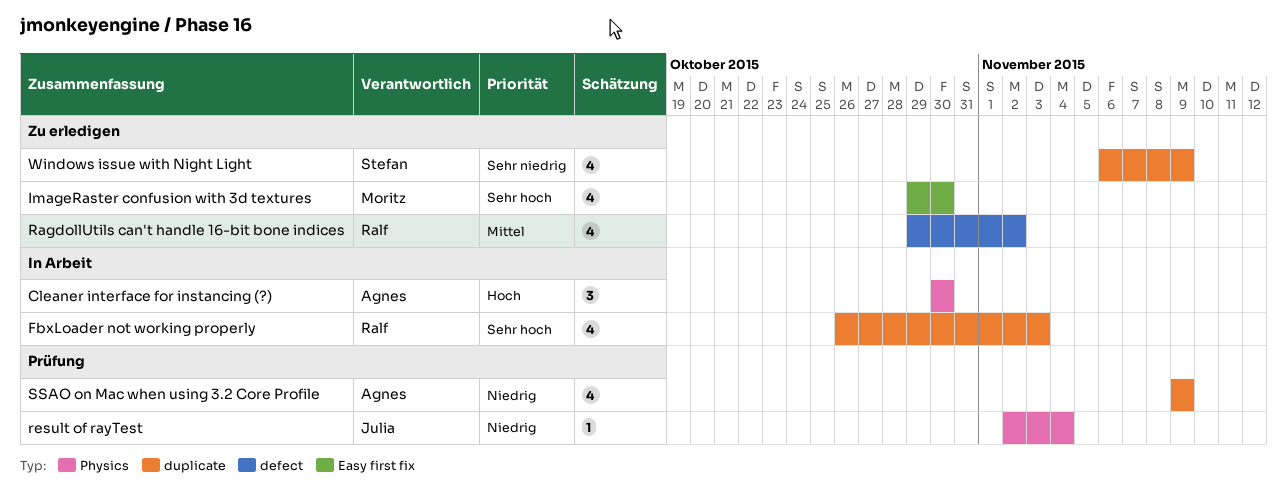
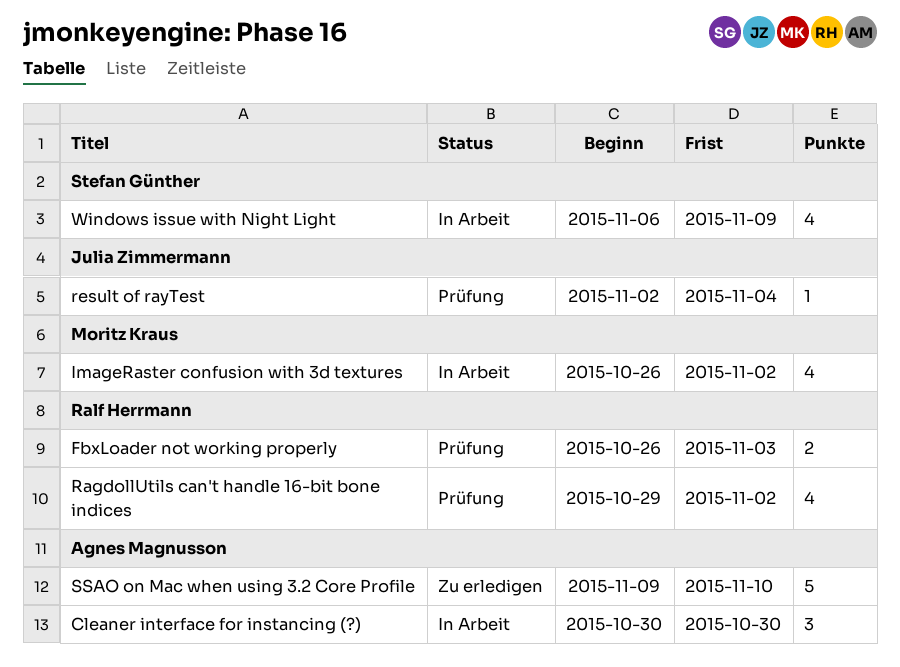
FbxLoader not working properly, status: In Arbeit -> Prüfung
FbxLoader not working properly, estimate: 4 -> 2
ImageRaster confusion with 3d textures, status: Zu erledigen -> In Arbeit
ImageRaster confusion with 3d textures, start: Oct 29 -> Oct 26
ImageRaster confusion with 3d textures, due: Oct 30 -> Nov 2
RagdollUtils can't handle 16-bit bone indices, status: Zu erledigen -> Prüfung
SSAO on Mac when using 3.2 Core Profile, status: Prüfung -> Zu erledigen
SSAO on Mac when using 3.2 Core Profile, estimate: 4 -> 5
SSAO on Mac when using 3.2 Core Profile, due: Nov 9 -> Nov 10
Windows issue with Night Light, status: Zu erledigen -> In Arbeit

